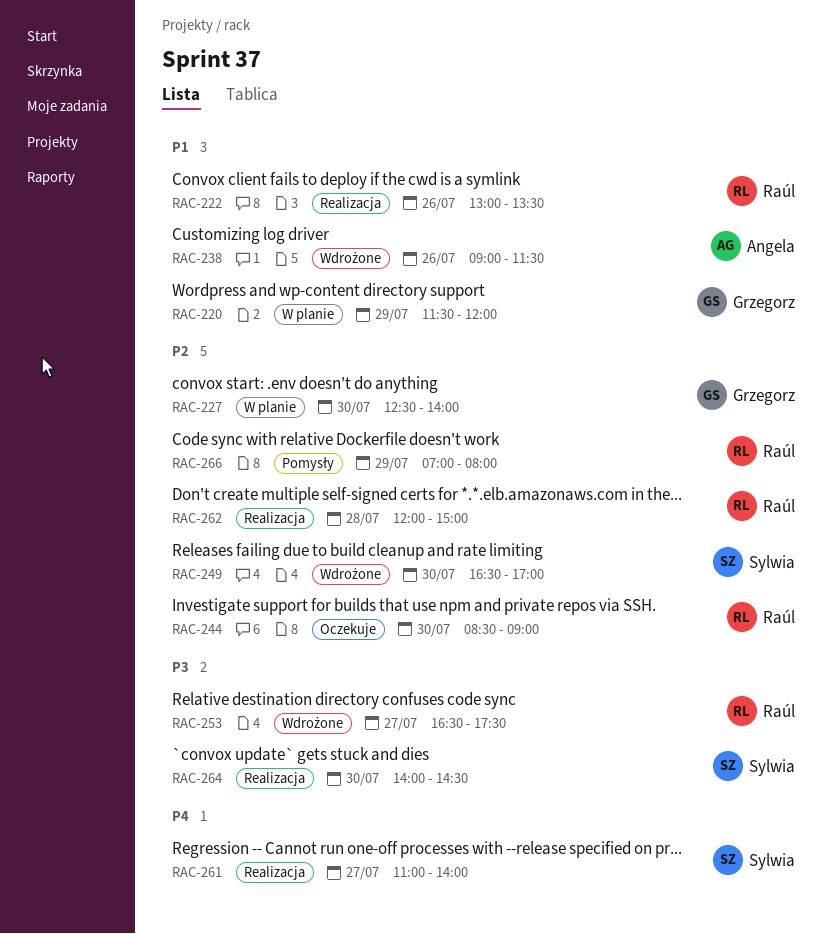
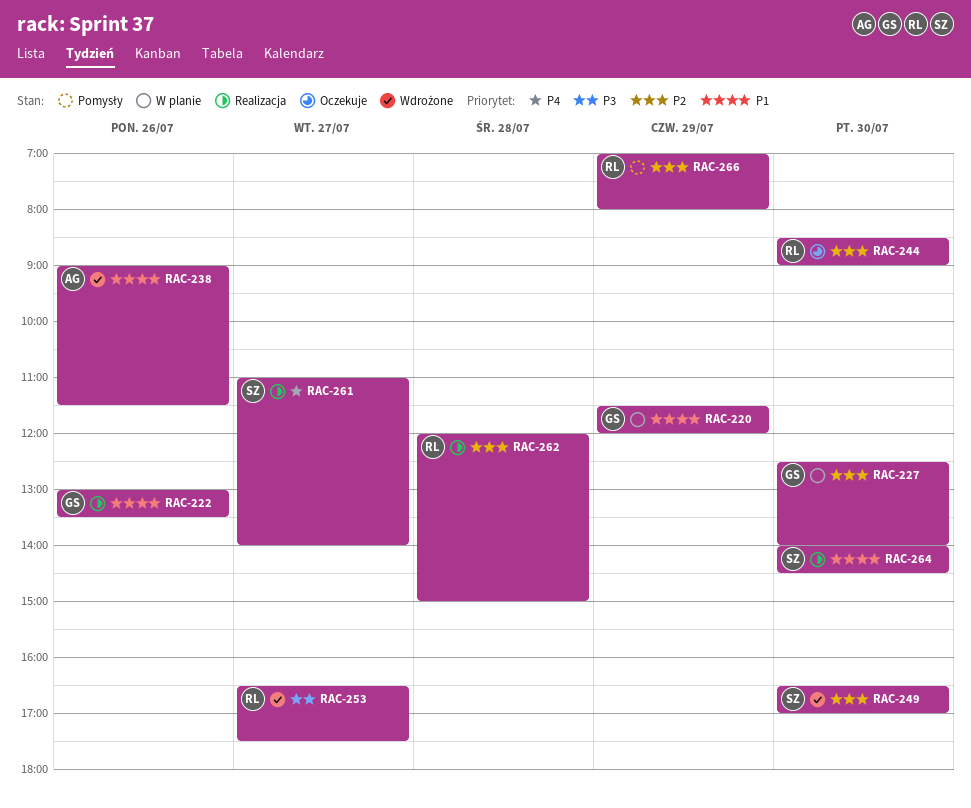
RAC-222, owner: Raúl -> Grzegorz
RAC-264, priority: P3 -> P1

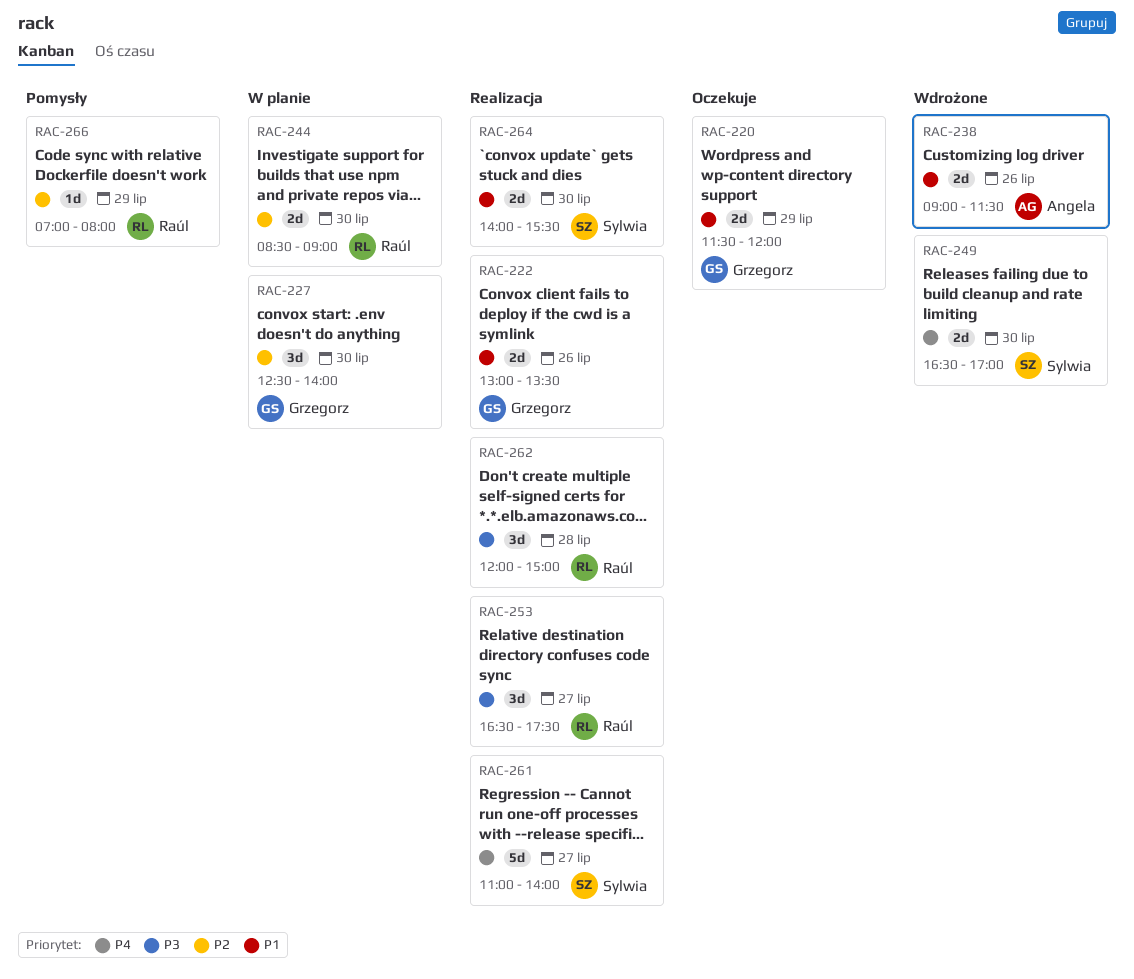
RAC-220, status: W planie -> Oczekuje
RAC-244, status: Oczekuje -> W planie
RAC-249, priority: P2 -> P4
RAC-253, status: Wdrożone -> Realizacja
RAC-262, priority: P2 -> P3
RAC-264, ends: 14:30 -> 15:30

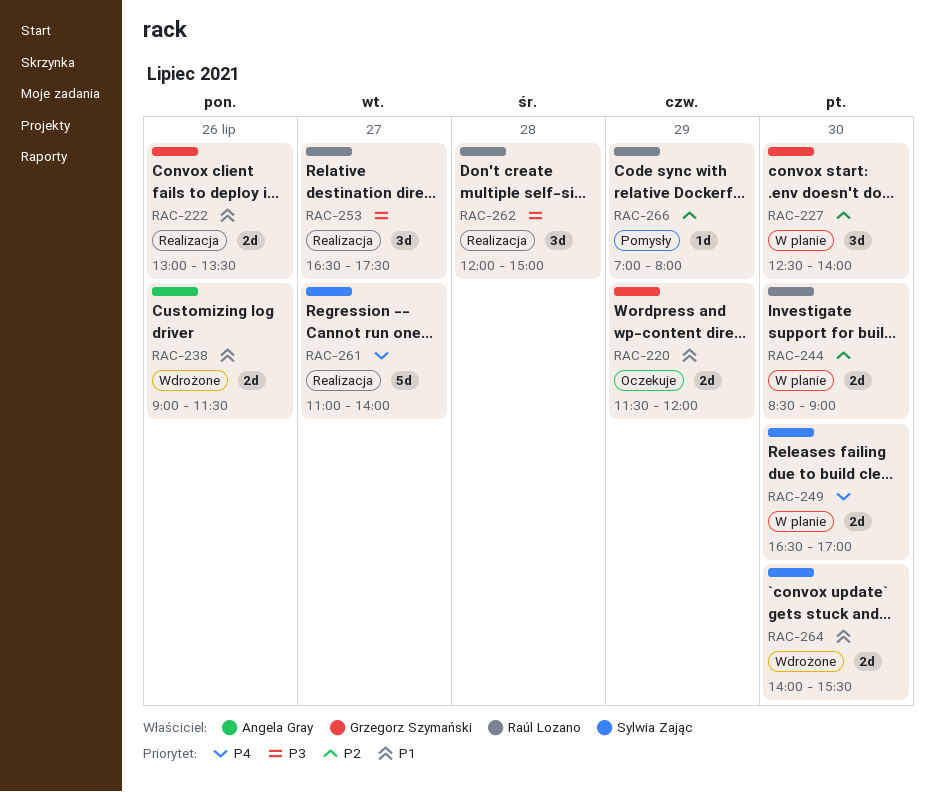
RAC-249, status: Wdrożone -> W planie
RAC-264, status: Realizacja -> Wdrożone

